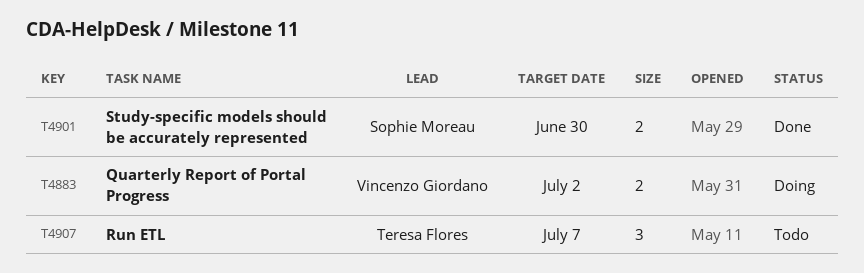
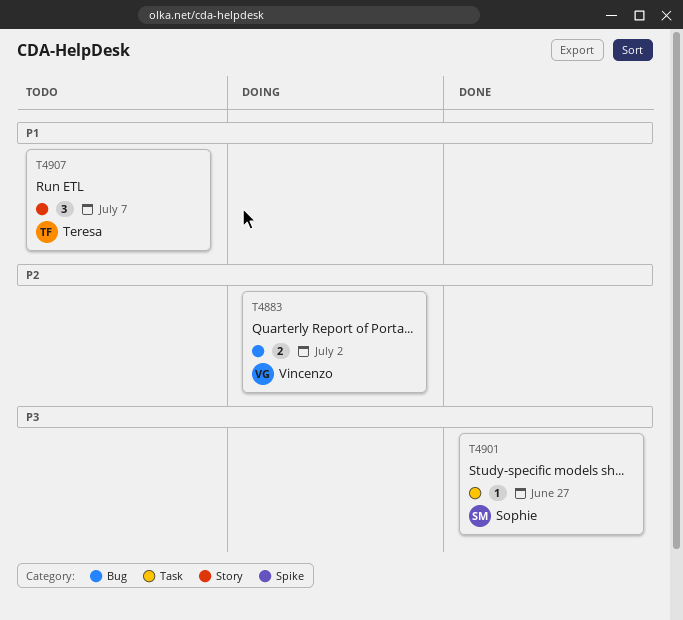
T4901, estimate: 2 -> 1
T4901, due: Jun 30 -> Jun 27

